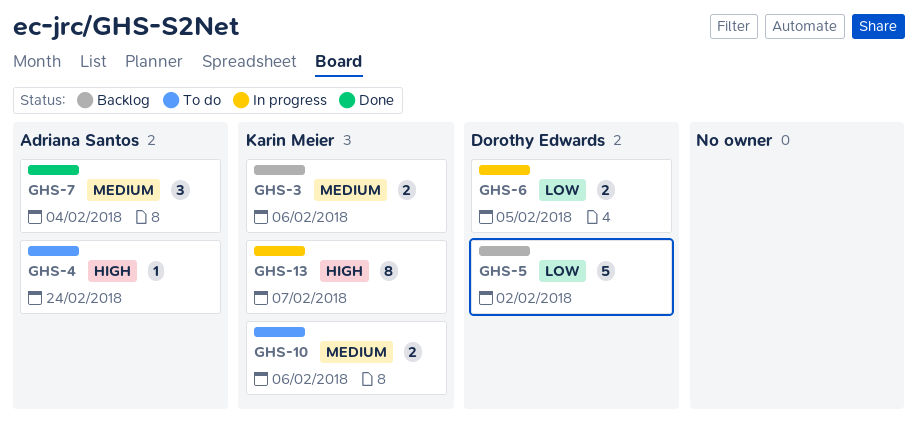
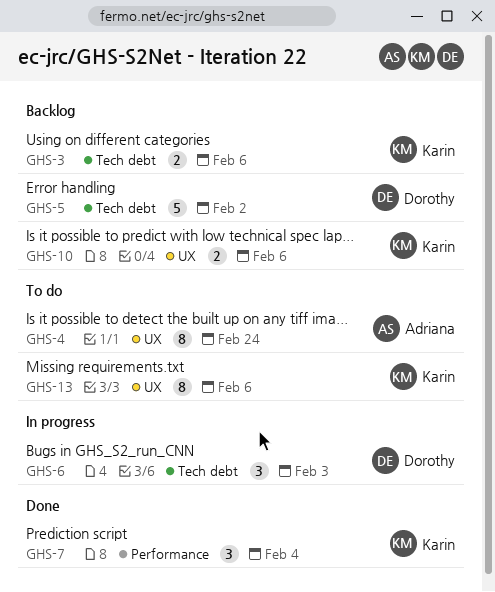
GHS-4, estimate: 1 -> 8
GHS-6, estimate: 2 -> 3
GHS-6, due: Feb 5 -> Feb 3
GHS-7, owner: Adriana Santos -> Karin Meier
GHS-10, status: To do -> Backlog
GHS-13, status: In progress -> To do
GHS-13, due: Feb 7 -> Feb 6

